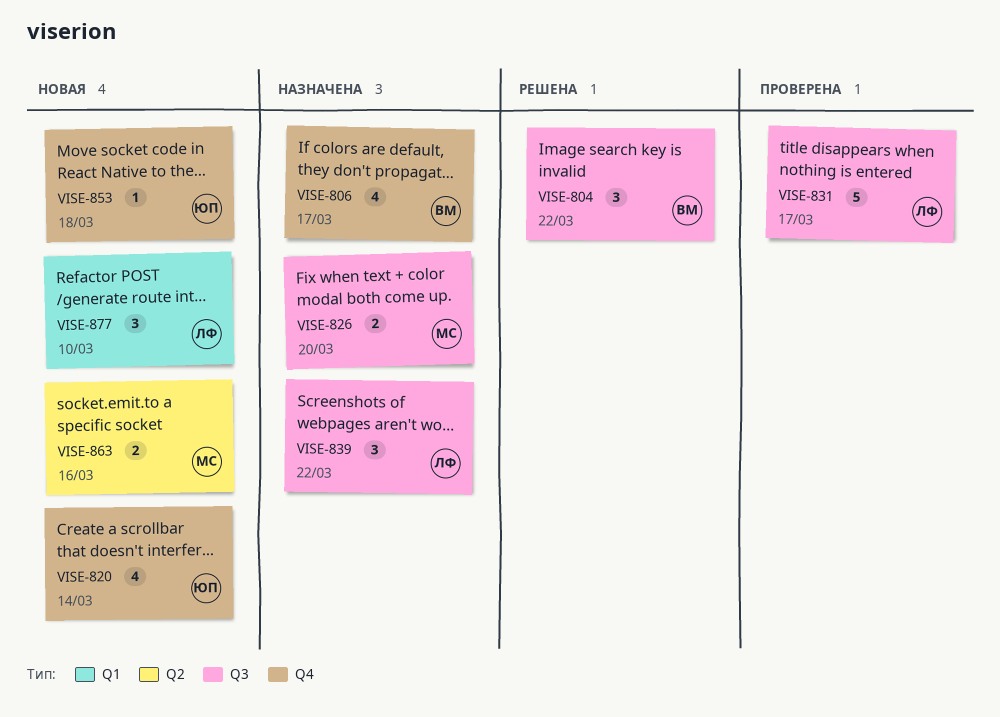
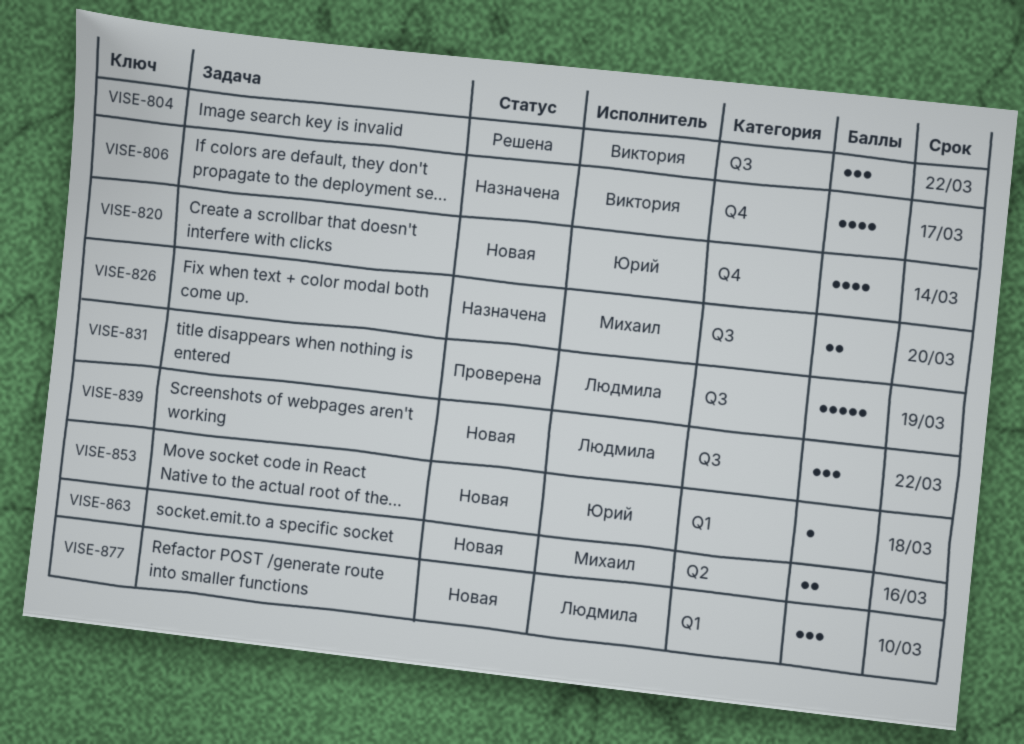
VISE-831, due: Mar 17 -> Mar 19
VISE-839, status: Назначена -> Новая
VISE-853, label: Q4 -> Q1

